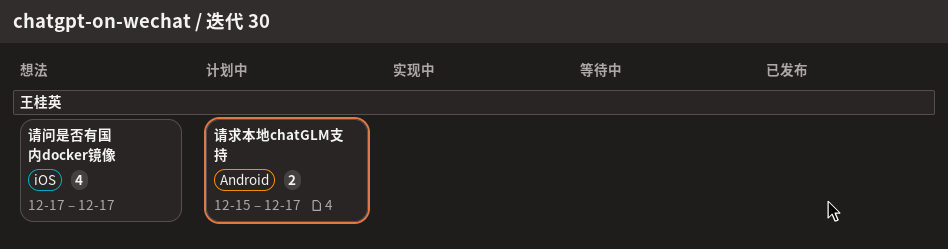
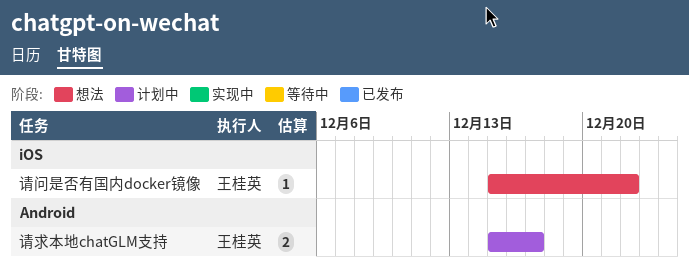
请问是否有国内docker镜像, estimate: 4 -> 1
请问是否有国内docker镜像, start: Dec 17 -> Dec 15
请问是否有国内docker镜像, due: Dec 17 -> Dec 22

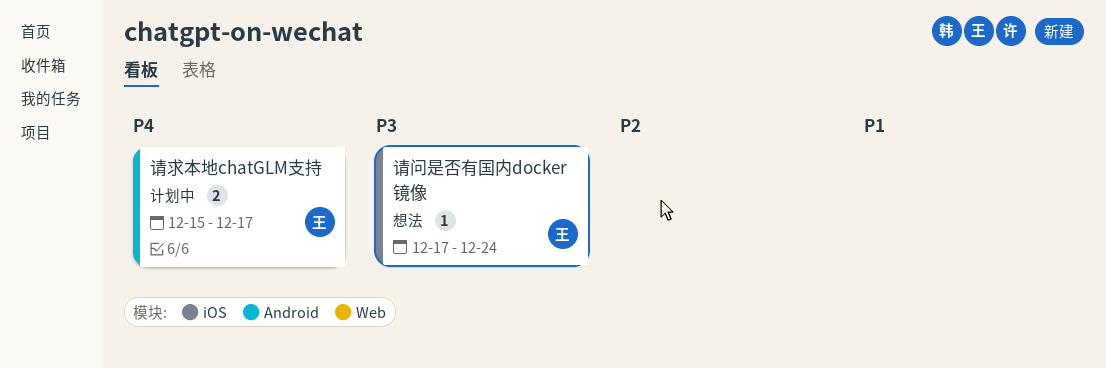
请问是否有国内docker镜像, start: Dec 15 -> Dec 17
请问是否有国内docker镜像, due: Dec 22 -> Dec 24

